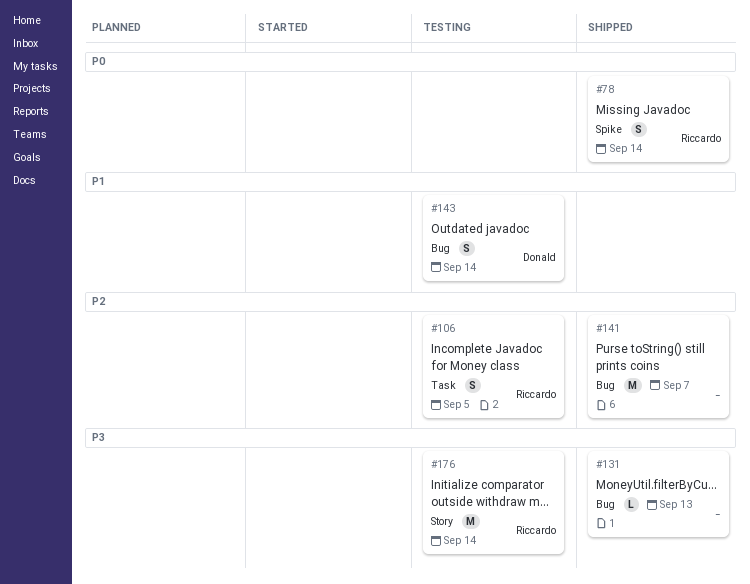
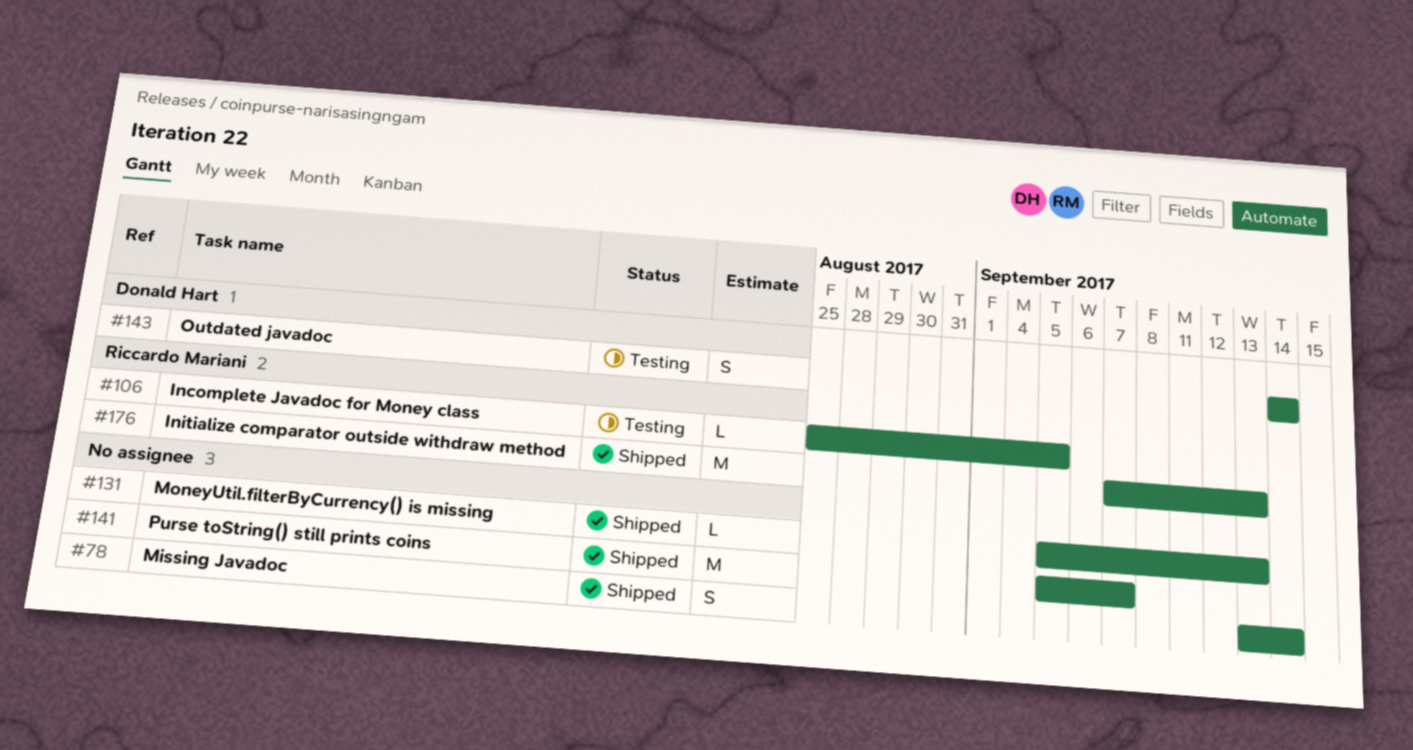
#78, owner: Riccardo Mariani -> none
#106, estimate: S -> L
#176, status: Testing -> Shipped
#176, due: Sep 14 -> Sep 13

